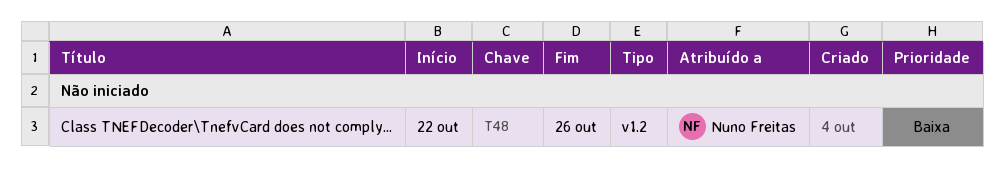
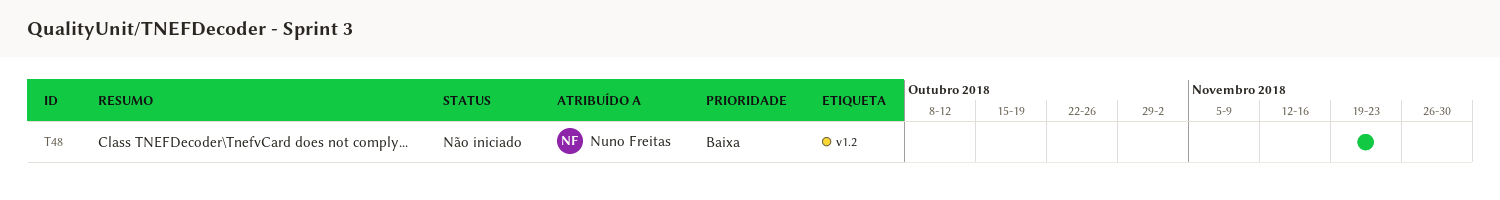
T48, start: Oct 22 -> Nov 19
T48, due: Oct 26 -> Nov 23

